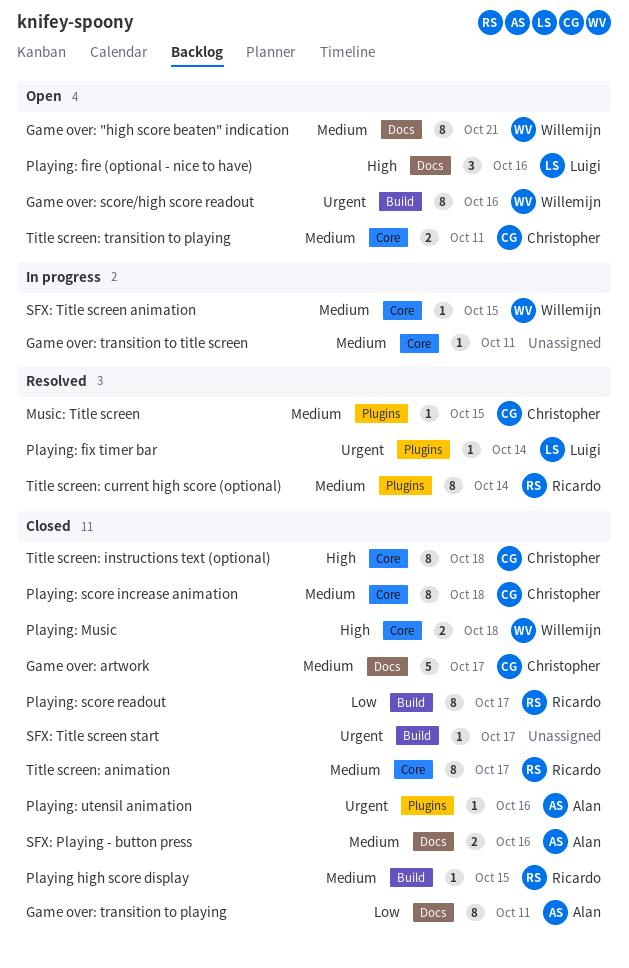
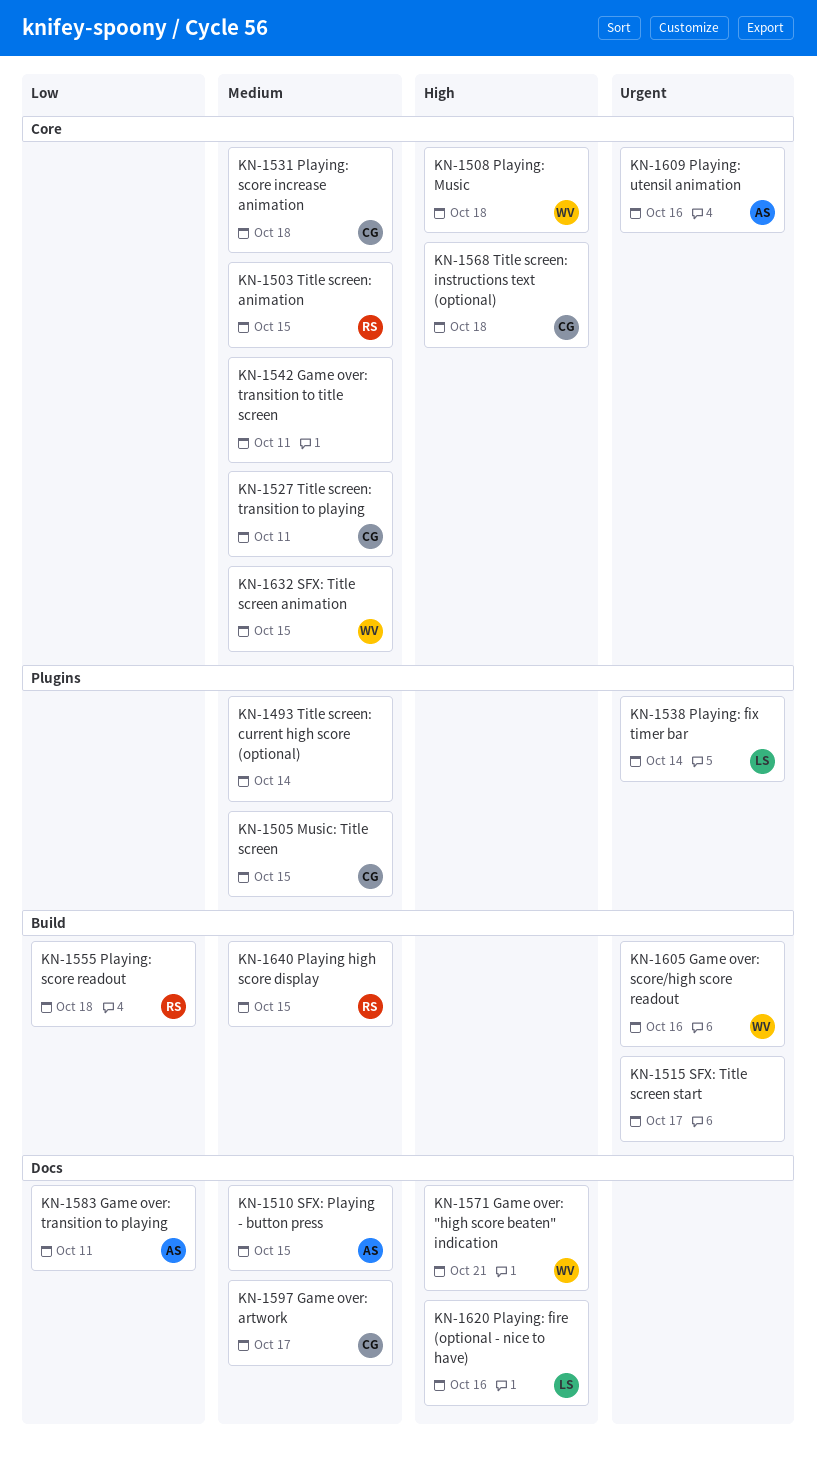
Game over: "high score beaten" indication, priority: Medium -> High
Playing: score readout, due: Oct 17 -> Oct 18
Playing: utensil animation, label: Plugins -> Core
SFX: Playing - button press, due: Oct 16 -> Oct 15
Title screen: animation, due: Oct 17 -> Oct 15
Title screen: current high score (optional), owner: Ricardo -> none

